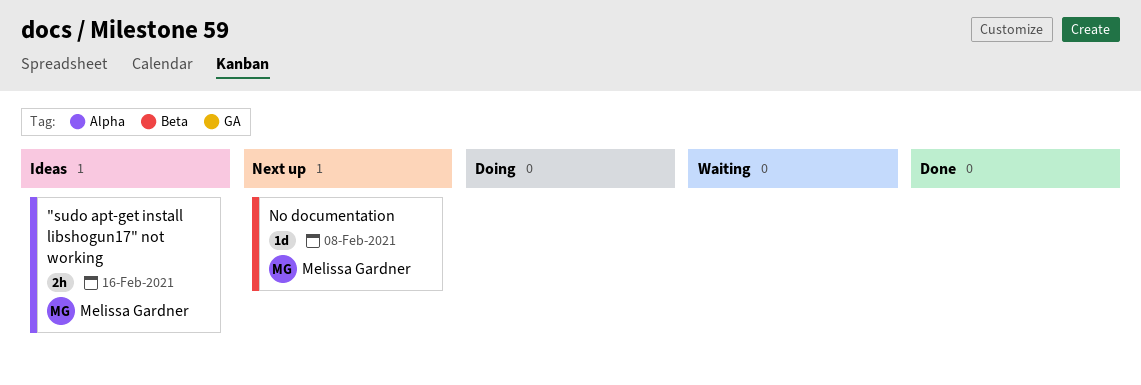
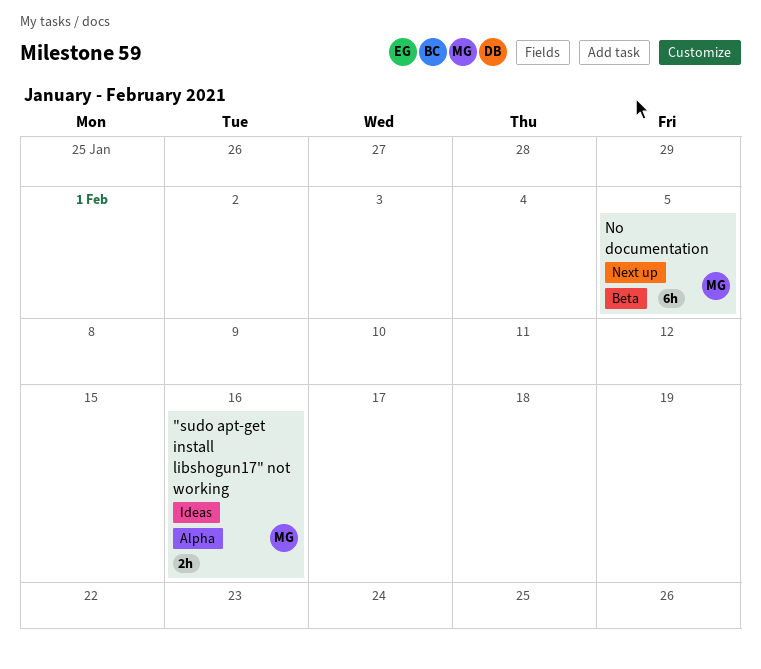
No documentation, estimate: 1d -> 6h
No documentation, due: Feb 8 -> Feb 5

